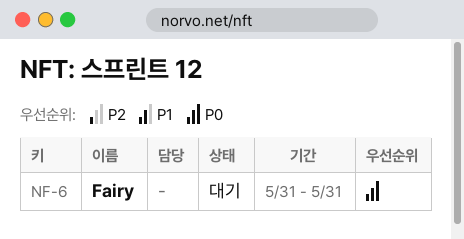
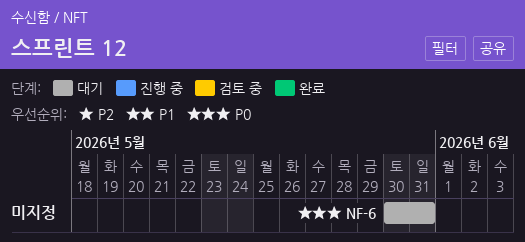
NF-6, start: May 31 -> May 30

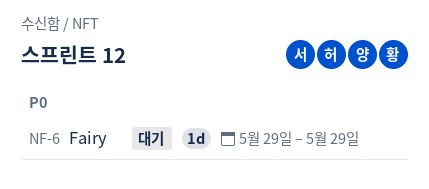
NF-6, start: May 30 -> May 29
NF-6, due: May 31 -> May 29

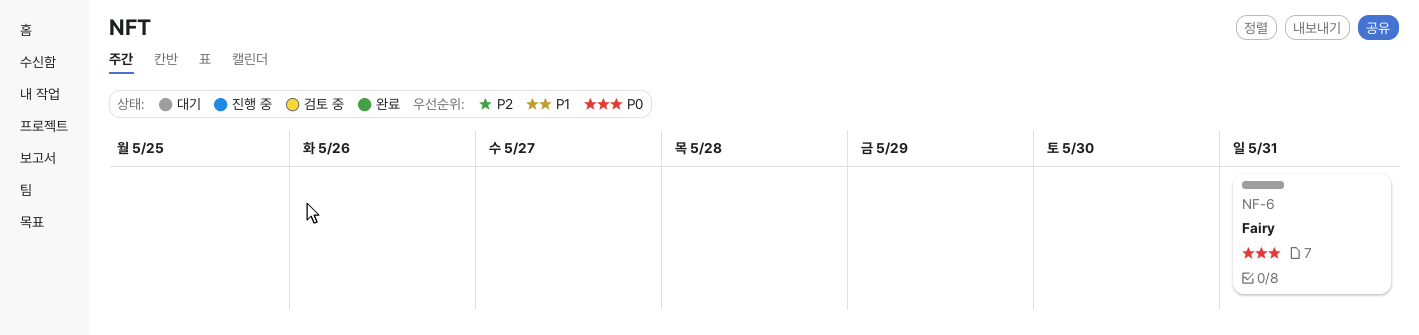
NF-6, due: May 29 -> May 31

